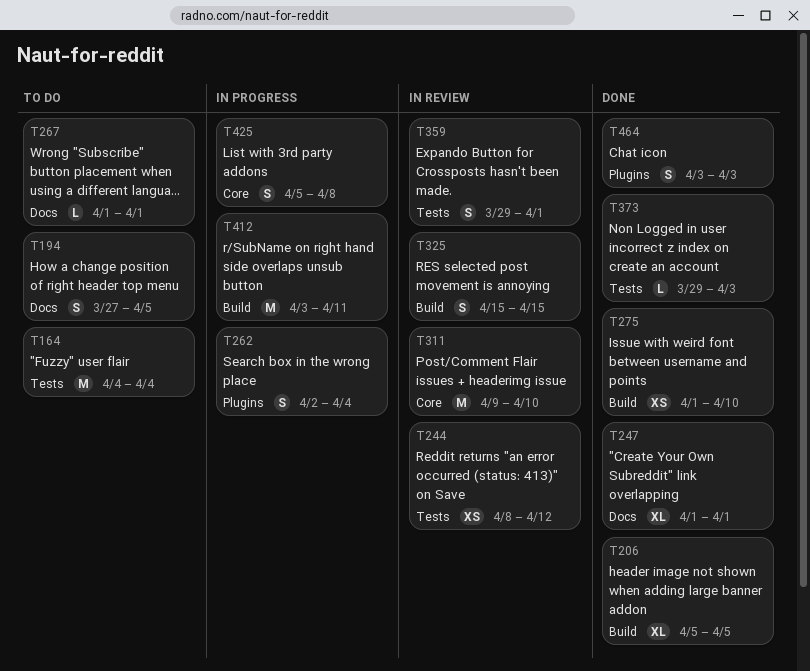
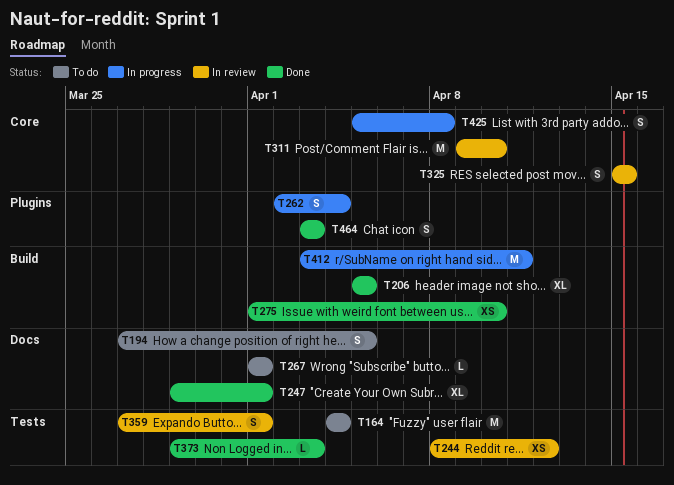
T247, start: Apr 1 -> Mar 29
T325, label: Build -> Core
T359, start: Mar 29 -> Mar 27

